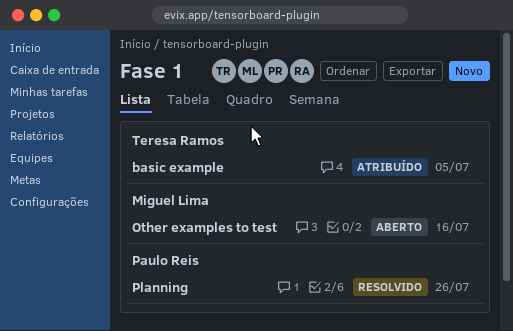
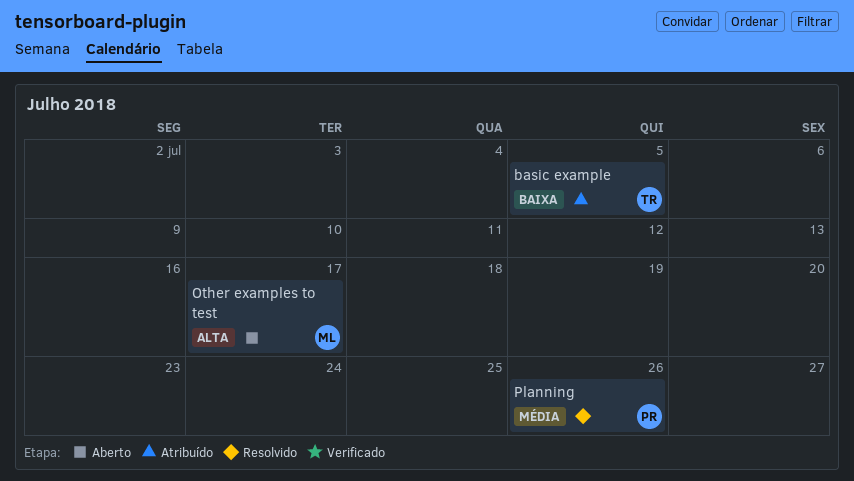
Other examples to test, due: Jul 16 -> Jul 17

